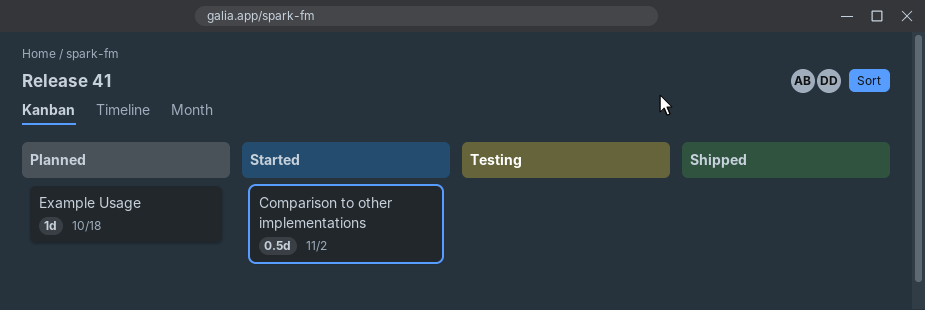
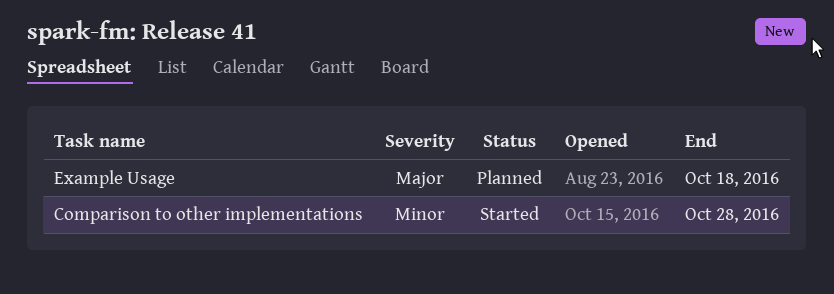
Comparison to other implementations, due: Nov 2 -> Oct 28

